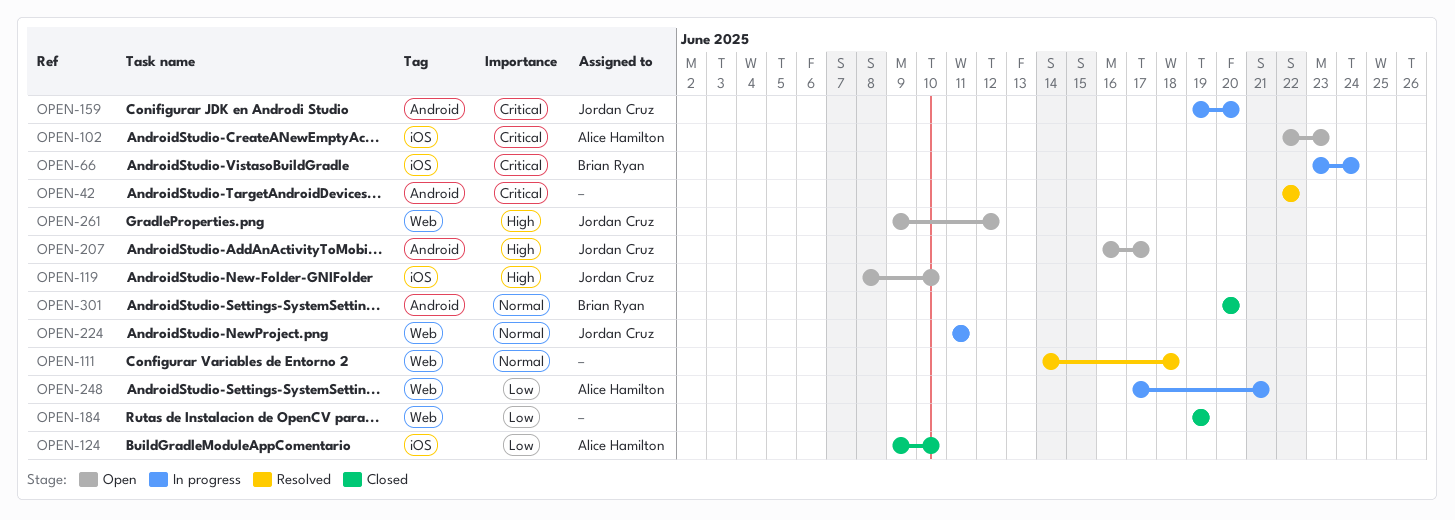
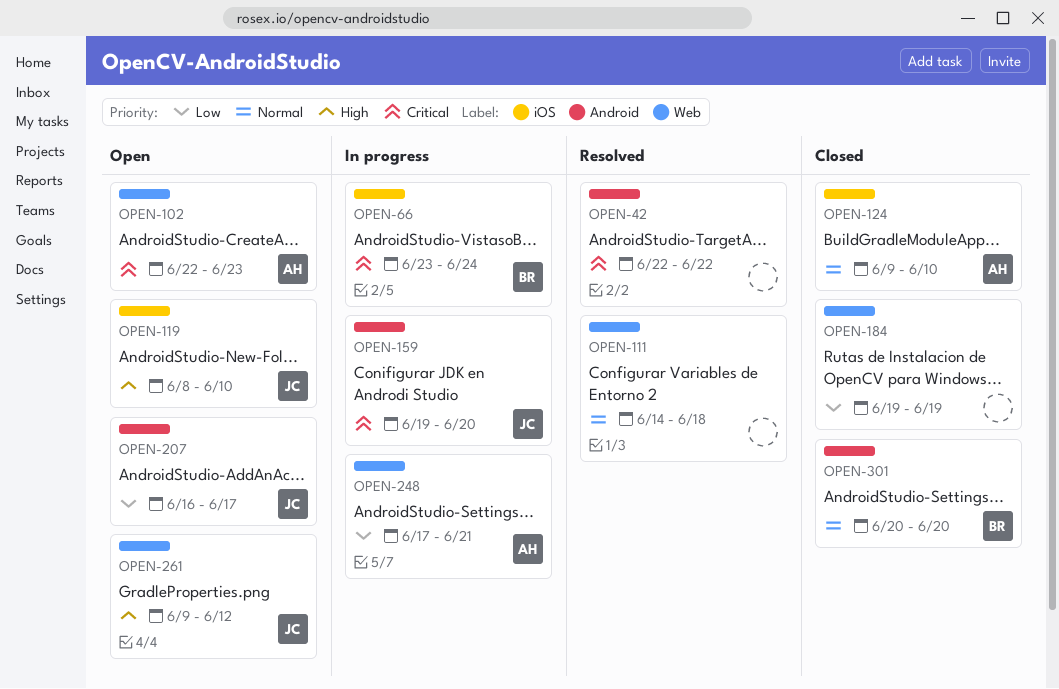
OPEN-102, label: iOS -> Web
OPEN-124, priority: Low -> Normal
OPEN-207, priority: High -> Low
OPEN-224: present -> none

